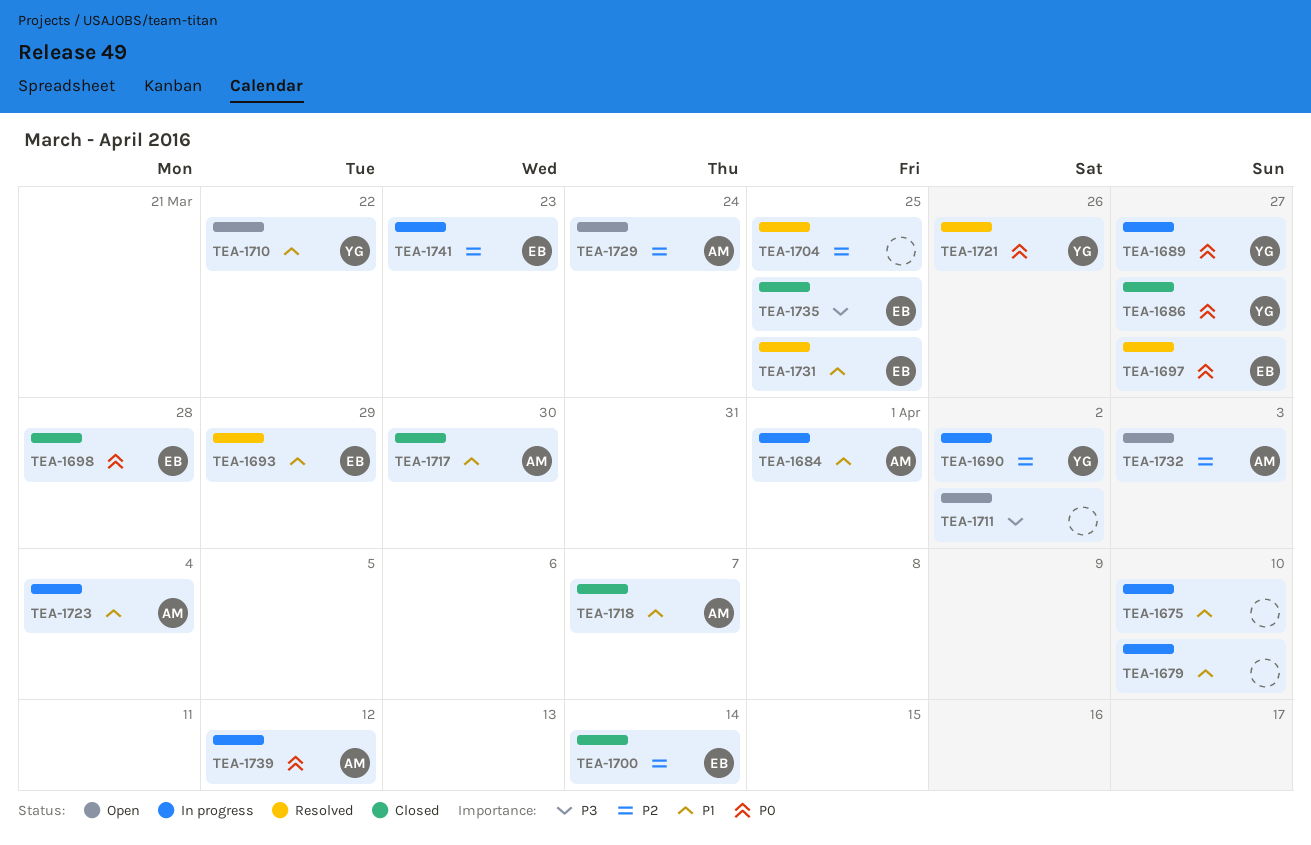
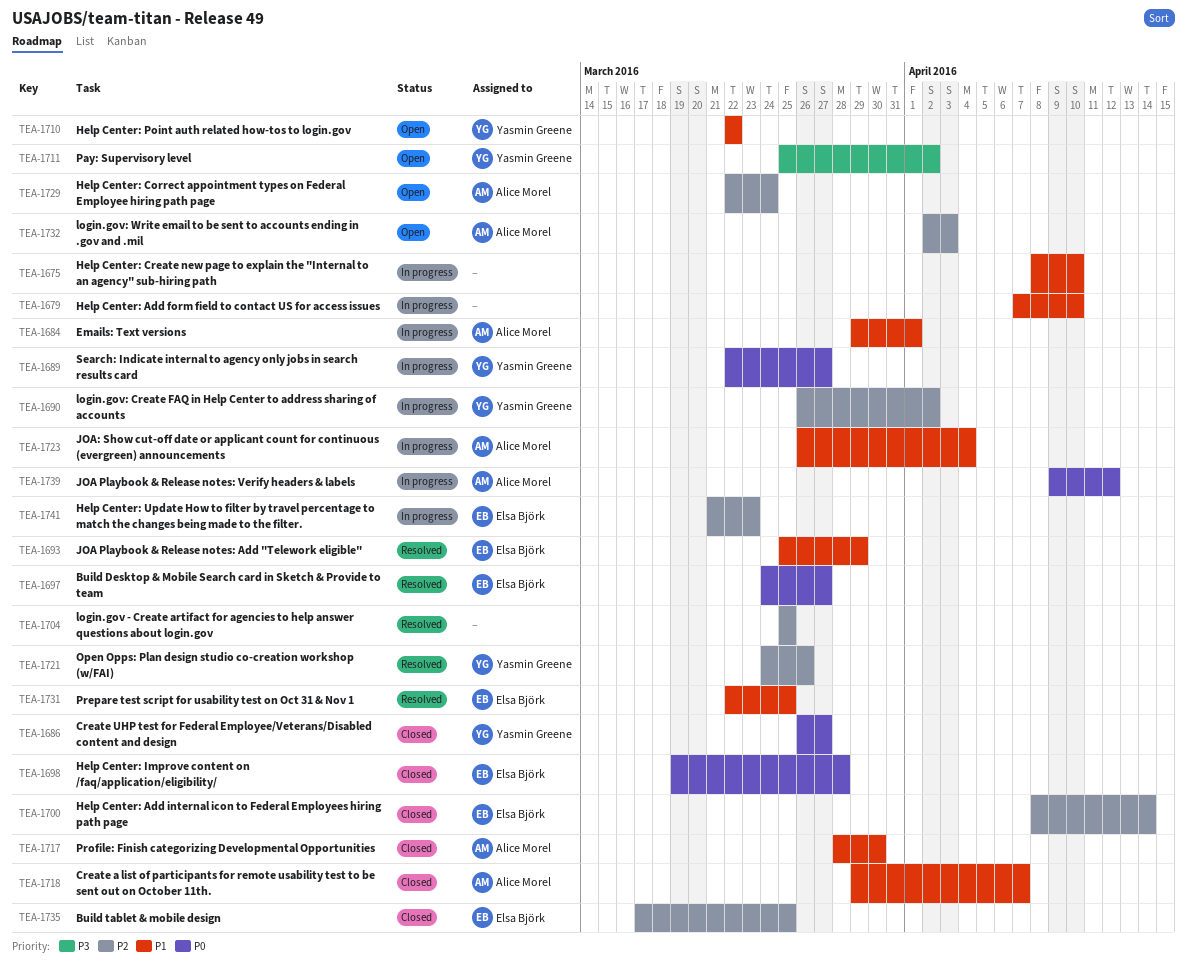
TEA-1711, owner: none -> Yasmin Greene
TEA-1721, priority: P0 -> P2
TEA-1735, priority: P3 -> P2

